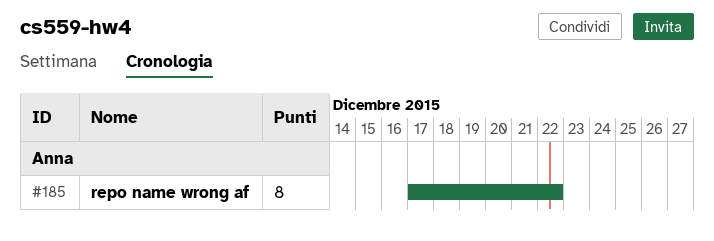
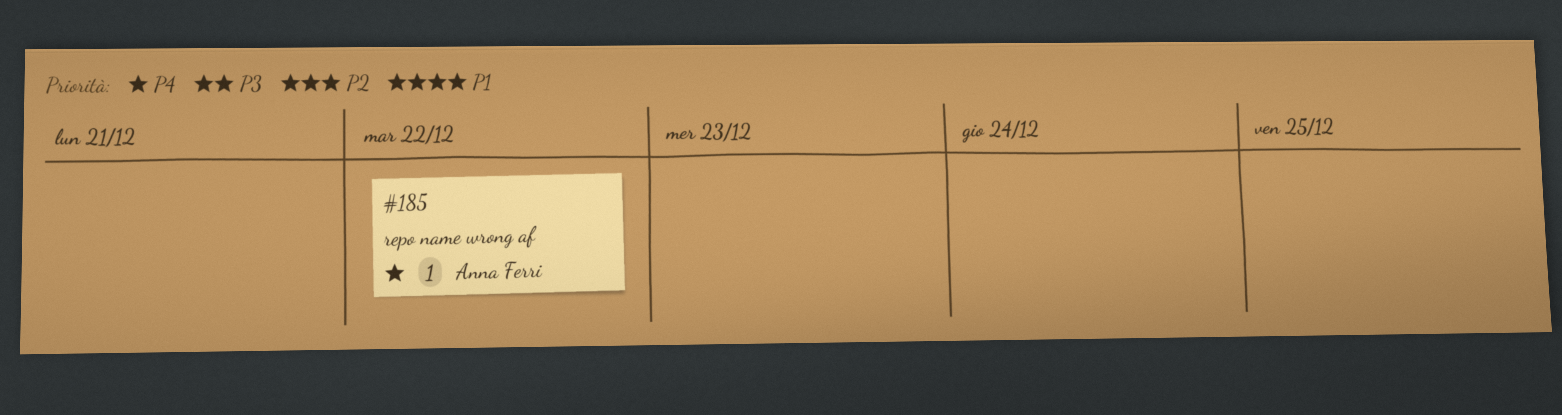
#185, estimate: 8 -> 1

